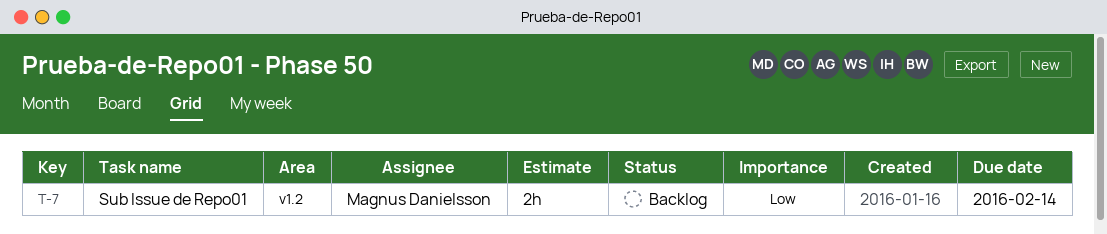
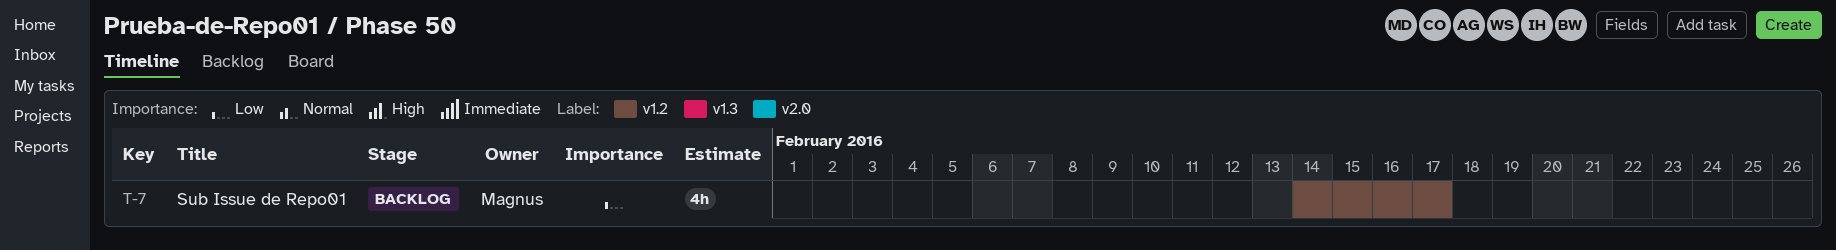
T-7, estimate: 2h -> 4h
T-7, due: Feb 14 -> Feb 17

